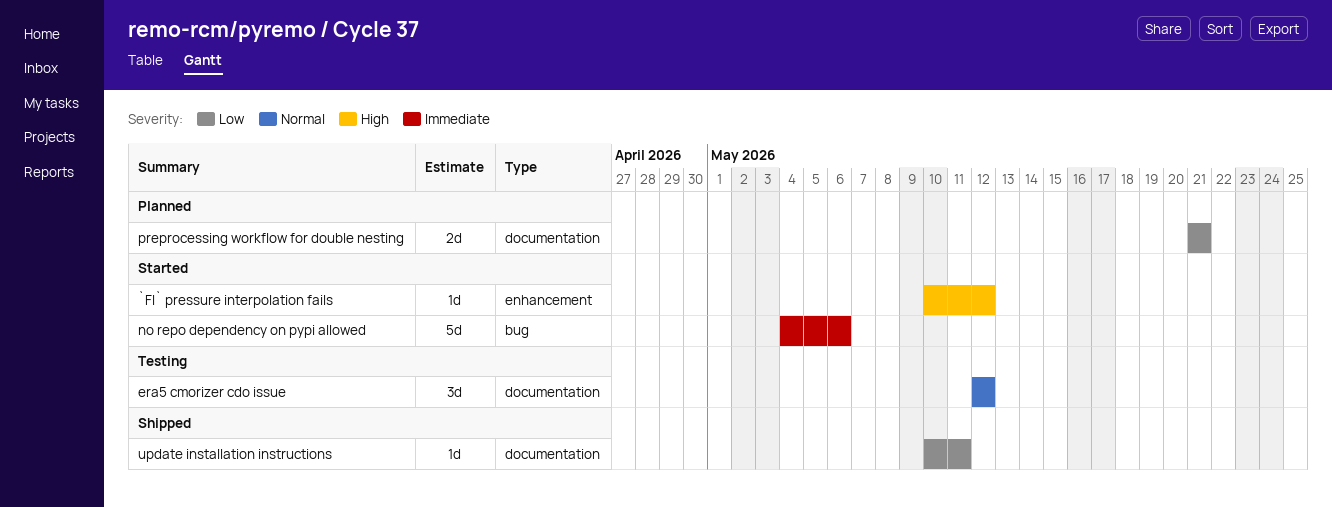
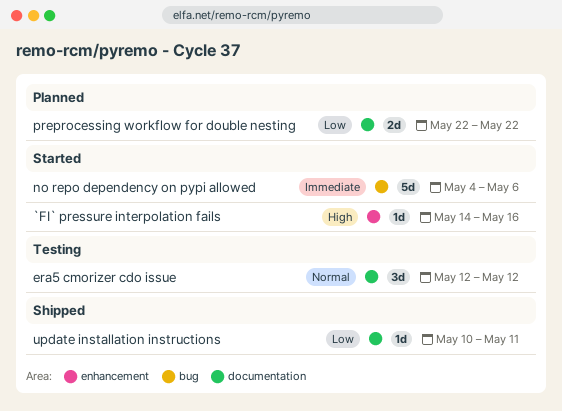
`FI` pressure interpolation fails, start: May 10 -> May 14
`FI` pressure interpolation fails, due: May 12 -> May 16
preprocessing workflow for double nesting, start: May 21 -> May 22
preprocessing workflow for double nesting, due: May 21 -> May 22

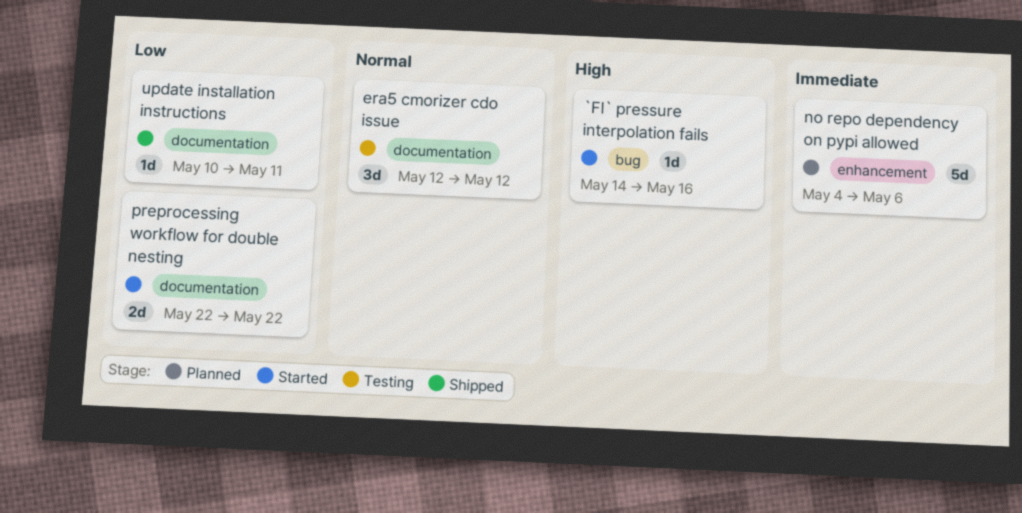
`FI` pressure interpolation fails, label: enhancement -> bug
no repo dependency on pypi allowed, status: Started -> Planned
no repo dependency on pypi allowed, label: bug -> enhancement
preprocessing workflow for double nesting, status: Planned -> Started

